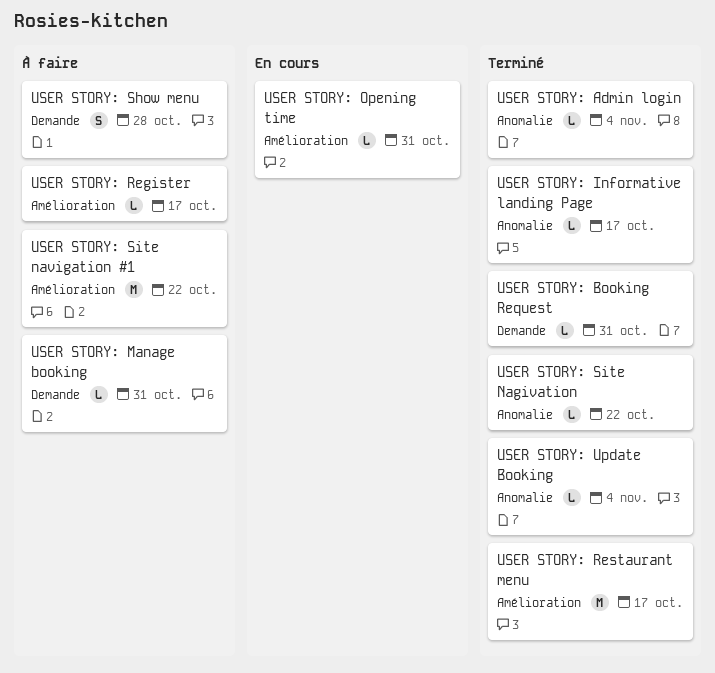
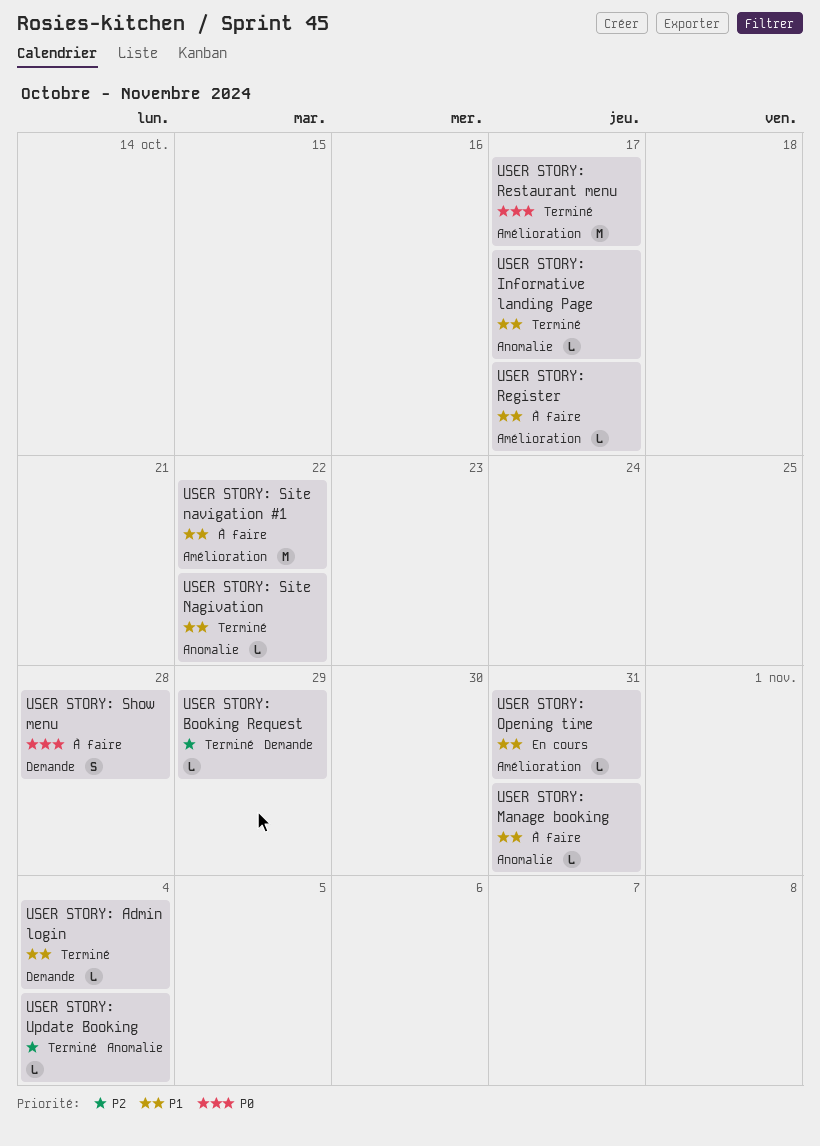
USER STORY: Admin login, label: Anomalie -> Demande
USER STORY: Booking Request, due: Oct 31 -> Oct 29
USER STORY: Manage booking, label: Demande -> Anomalie

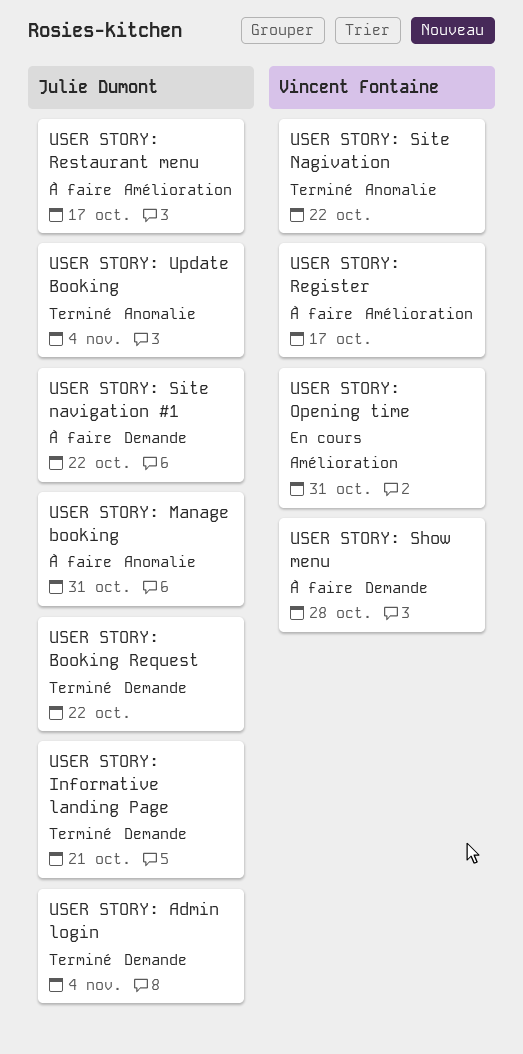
USER STORY: Booking Request, due: Oct 29 -> Oct 22
USER STORY: Informative landing Page, label: Anomalie -> Demande
USER STORY: Informative landing Page, due: Oct 17 -> Oct 21
USER STORY: Restaurant menu, status: Terminé -> À faire
USER STORY: Site navigation #1, label: Amélioration -> Demande

